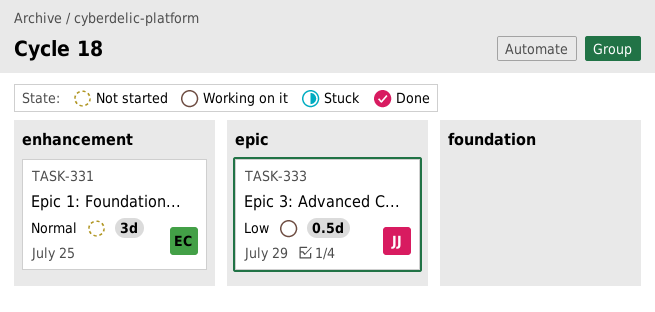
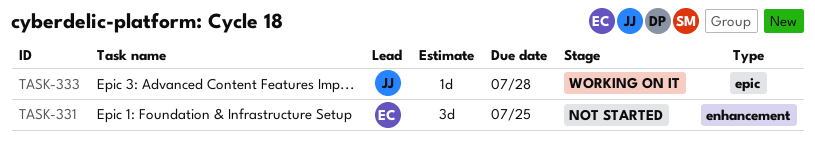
TASK-333, estimate: 0.5d -> 1d
TASK-333, due: Jul 29 -> Jul 28

